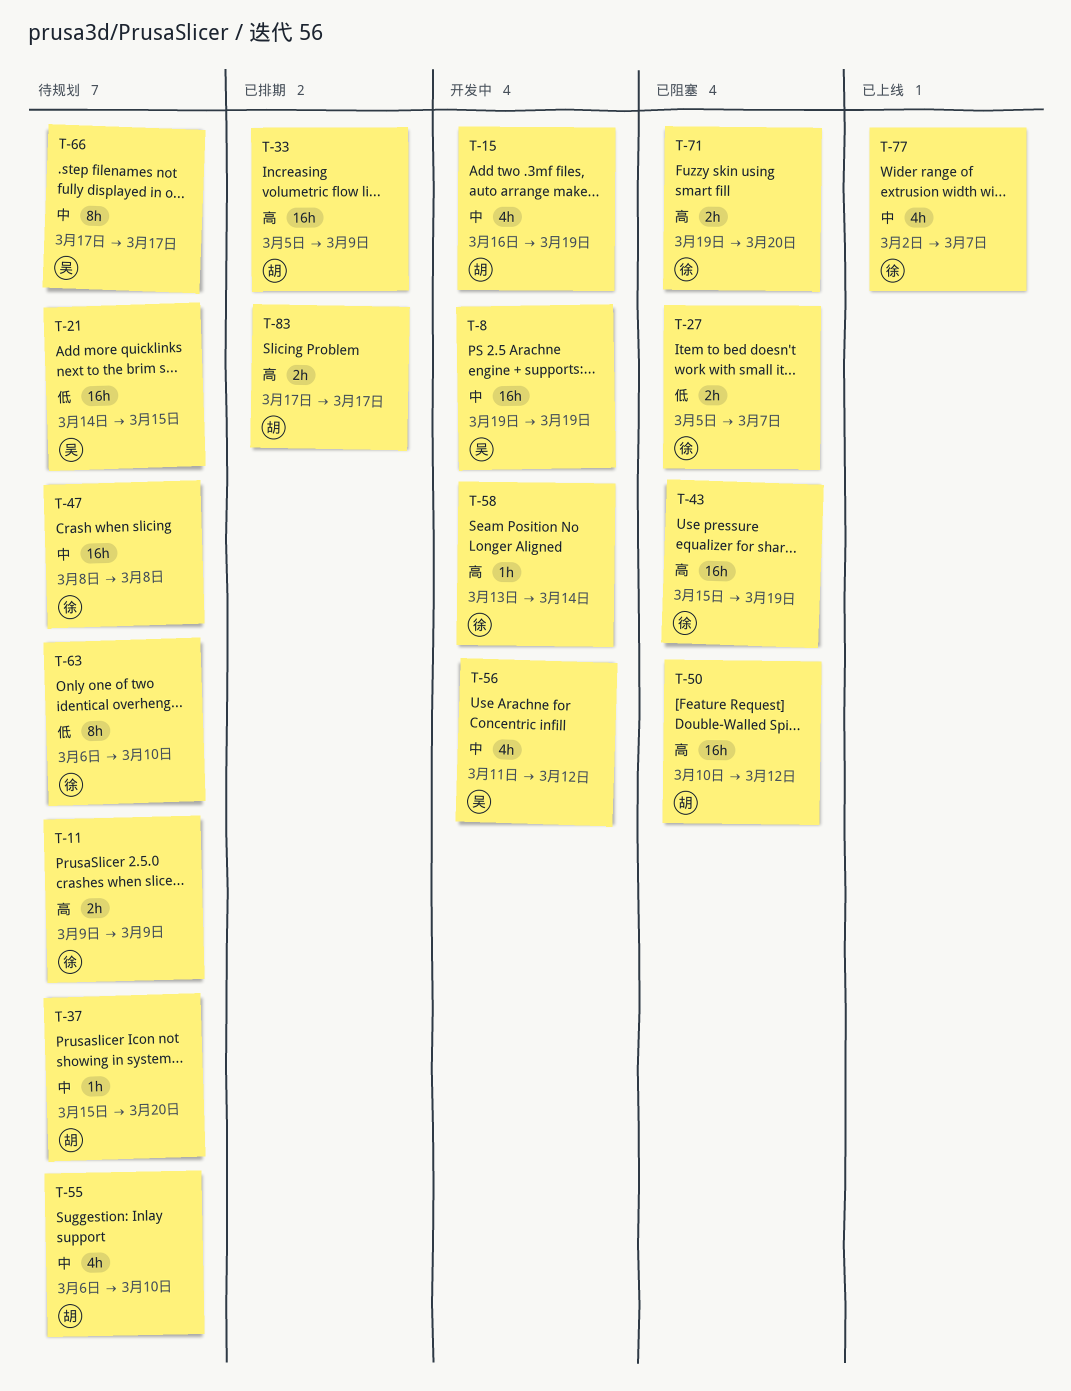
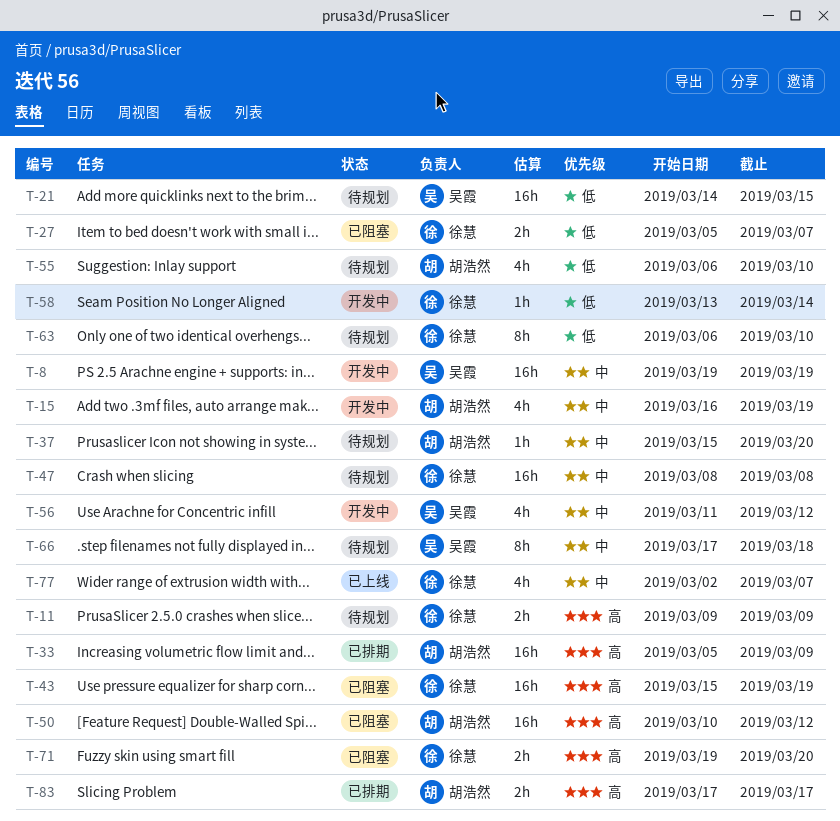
T-55, priority: 中 -> 低
T-58, priority: 高 -> 低
T-66, due: Mar 17 -> Mar 18

